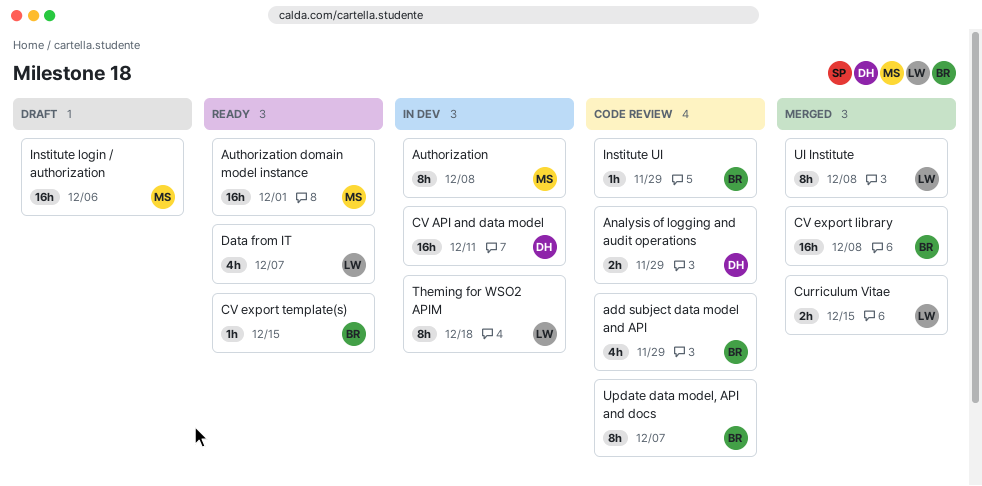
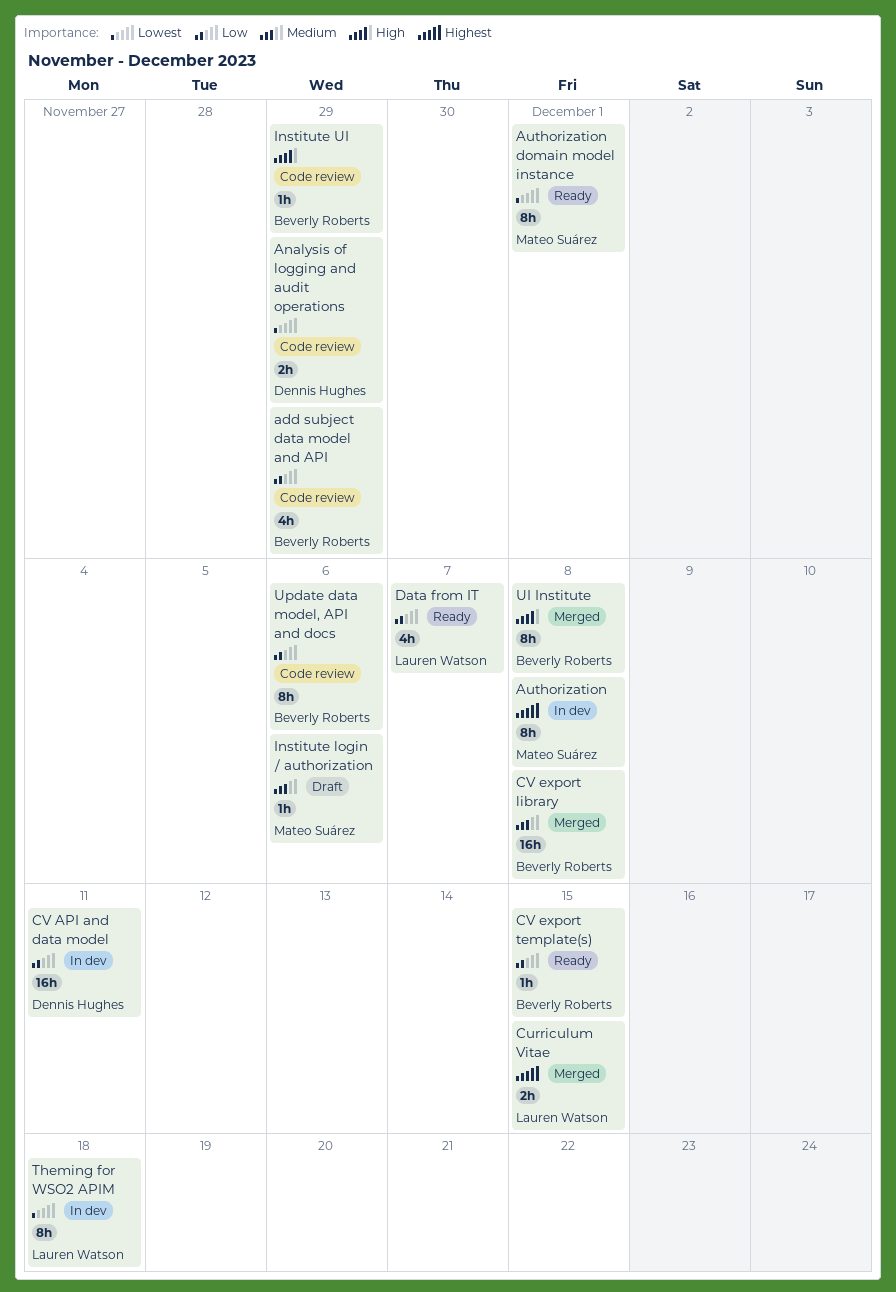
Authorization domain model instance, estimate: 16h -> 8h
Institute login / authorization, estimate: 16h -> 1h
UI Institute, owner: Lauren Watson -> Beverly Roberts
Update data model, API and docs, due: Dec 7 -> Dec 6

